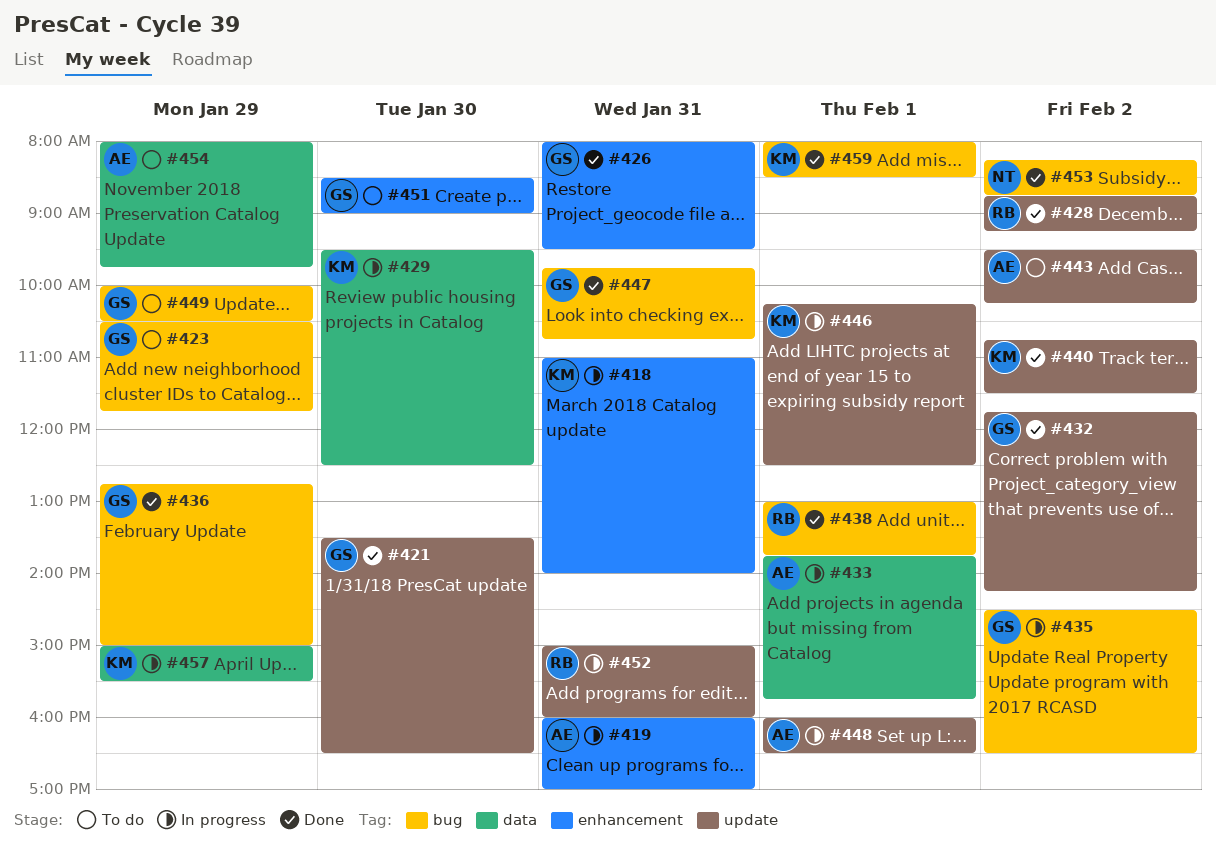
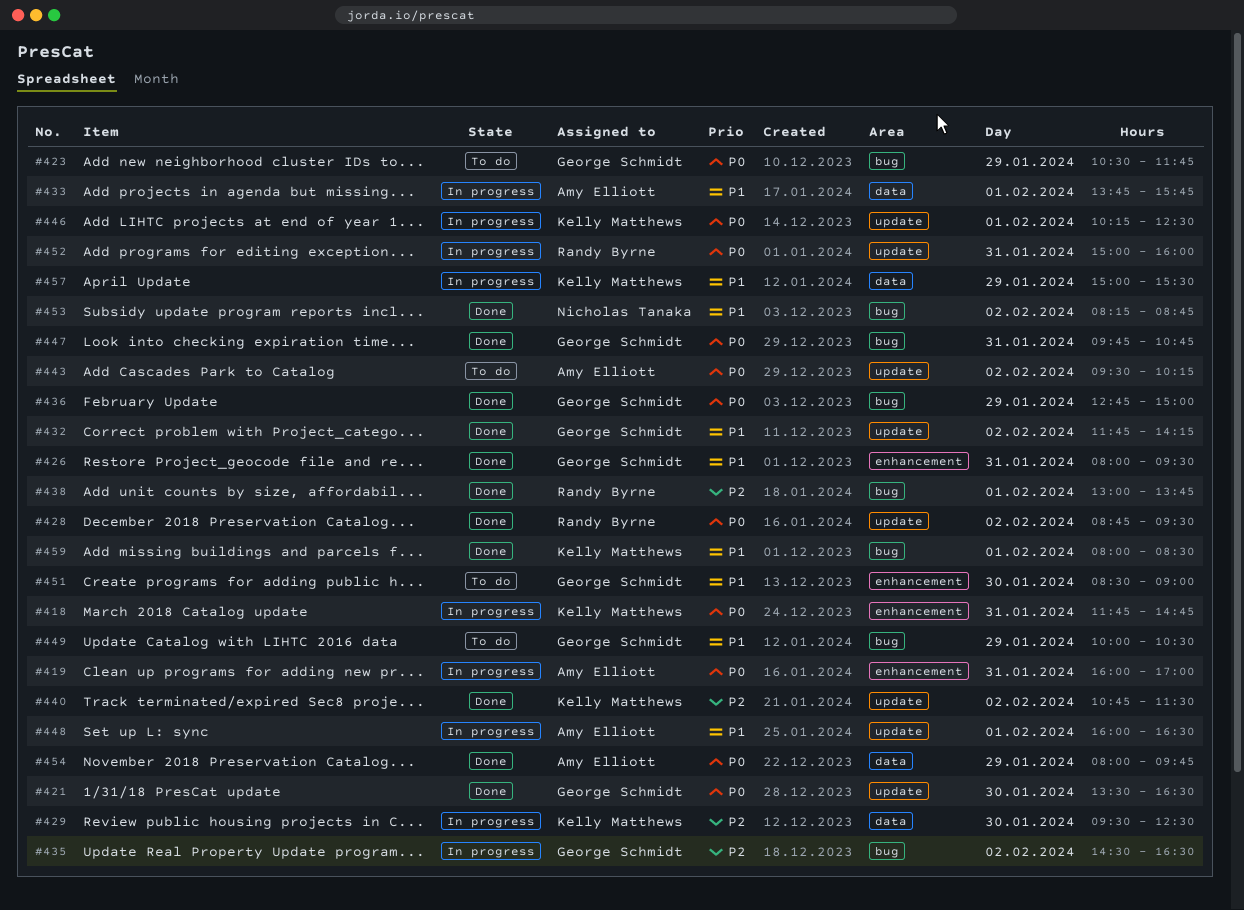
#418, begins: 11:00 -> 11:45
#418, ends: 14:00 -> 14:45
#428, ends: 09:15 -> 09:30
#454, status: To do -> Done

